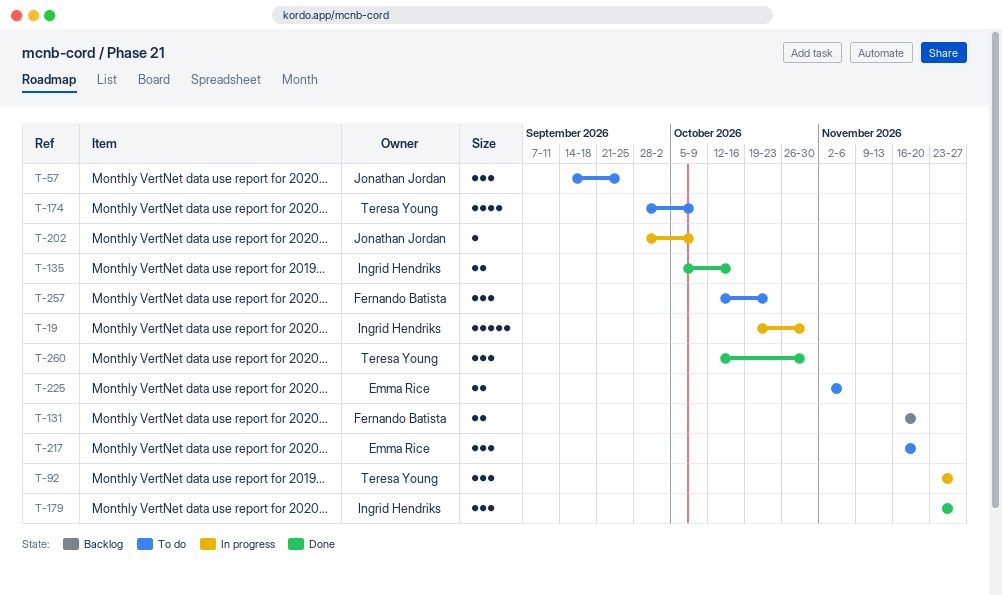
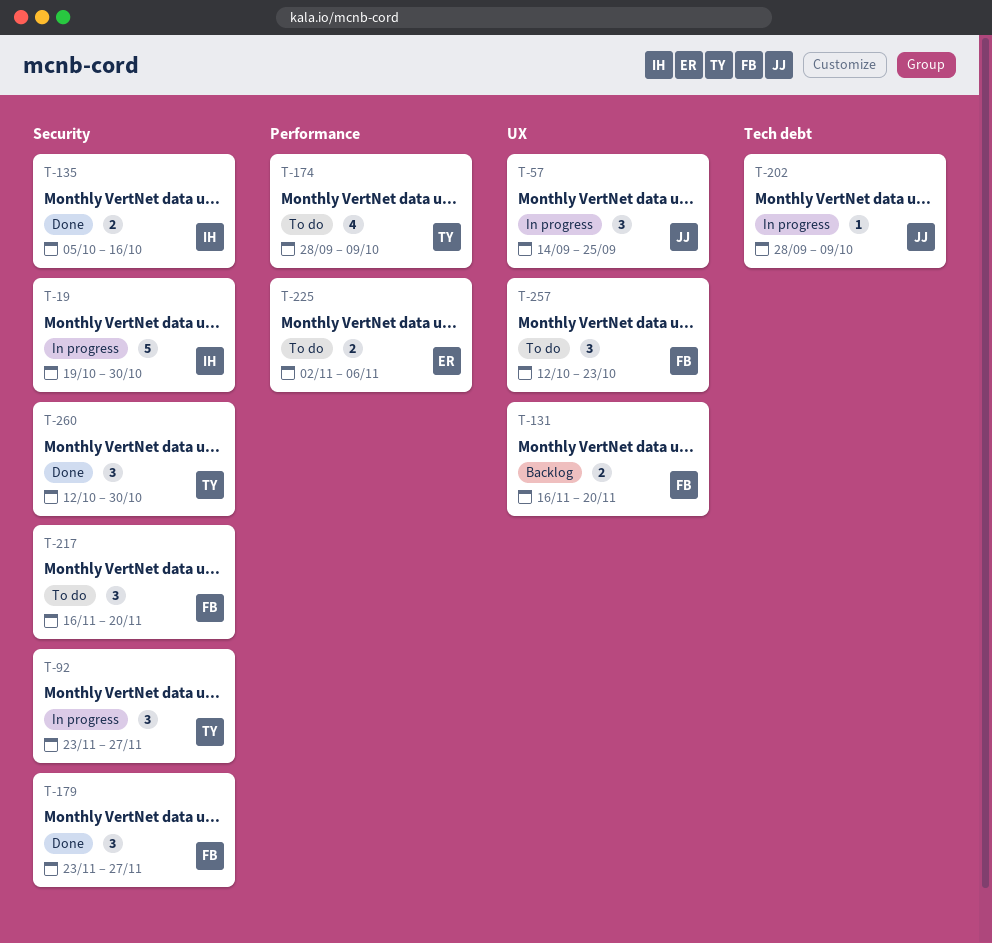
T-57, status: To do -> In progress
T-179, owner: Ingrid Hendriks -> Fernando Batista
T-217, owner: Emma Rice -> Fernando Batista

